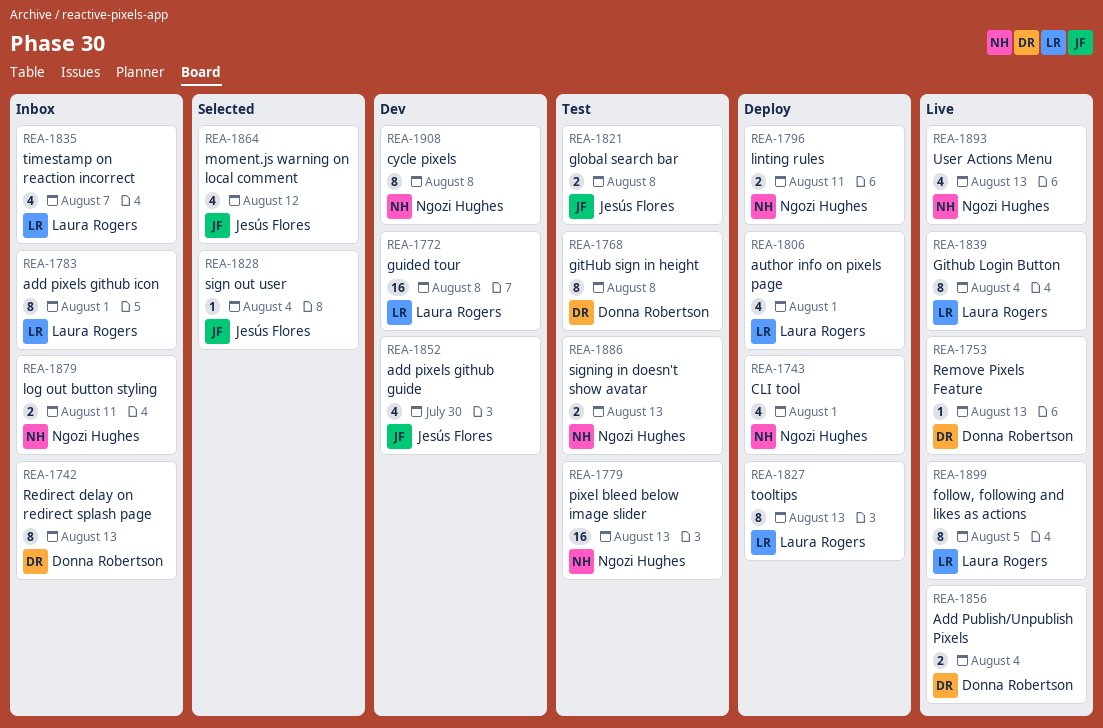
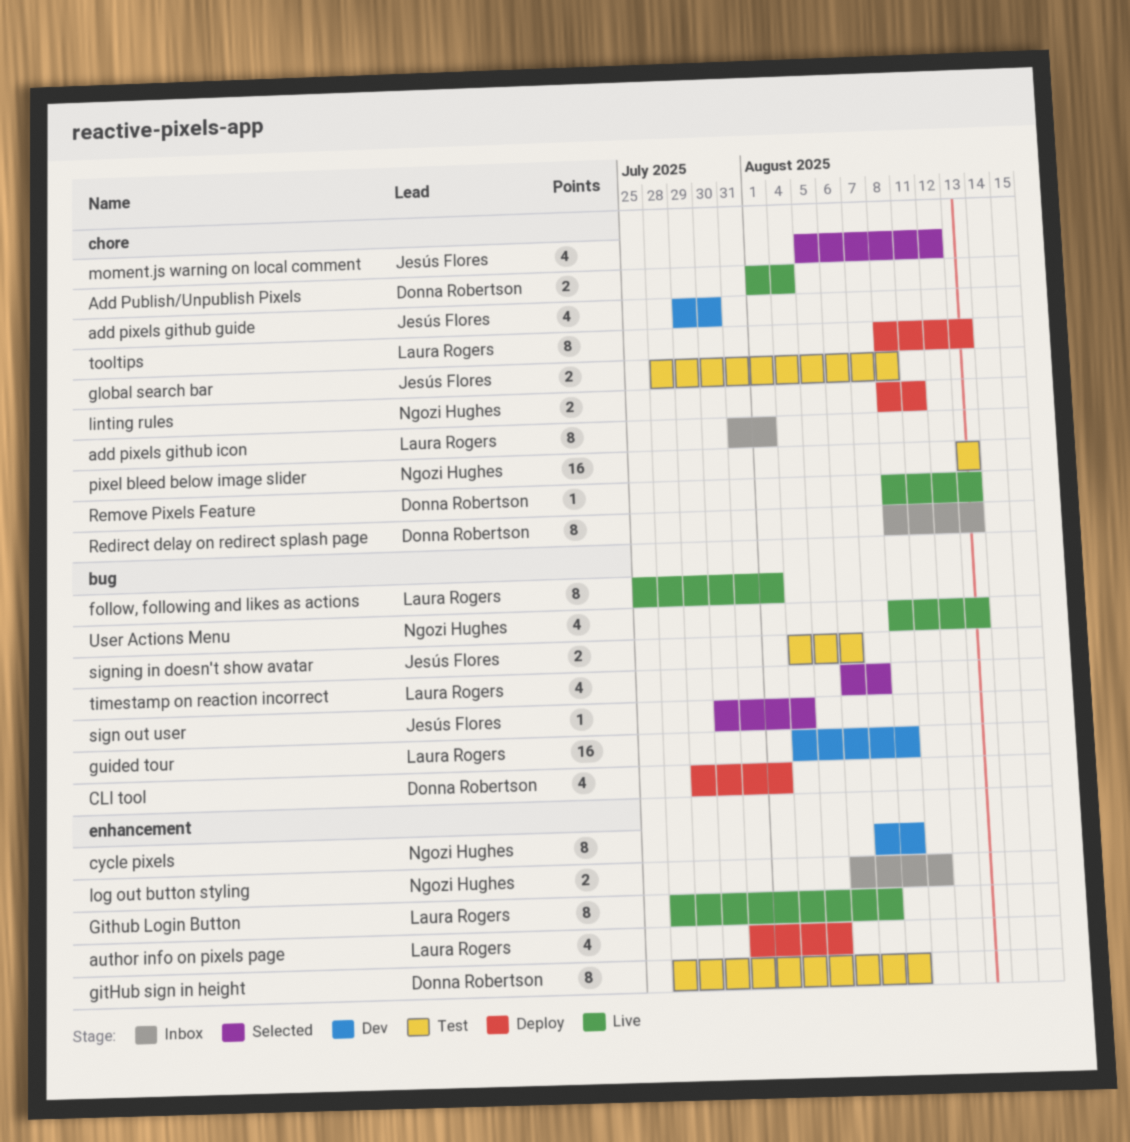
author info on pixels page, due: Aug 1 -> Aug 5
CLI tool, owner: Ngozi Hughes -> Donna Robertson
follow, following and likes as actions, due: Aug 5 -> Aug 1
Github Login Button, due: Aug 4 -> Aug 7
signing in doesn't show avatar, owner: Ngozi Hughes -> Jesús Flores
signing in doesn't show avatar, due: Aug 13 -> Aug 6
timestamp on reaction incorrect, status: Inbox -> Selected

